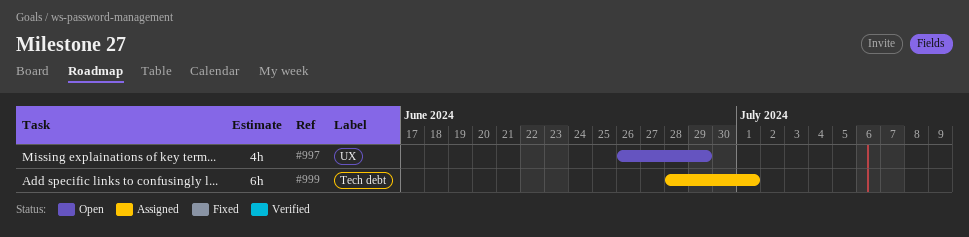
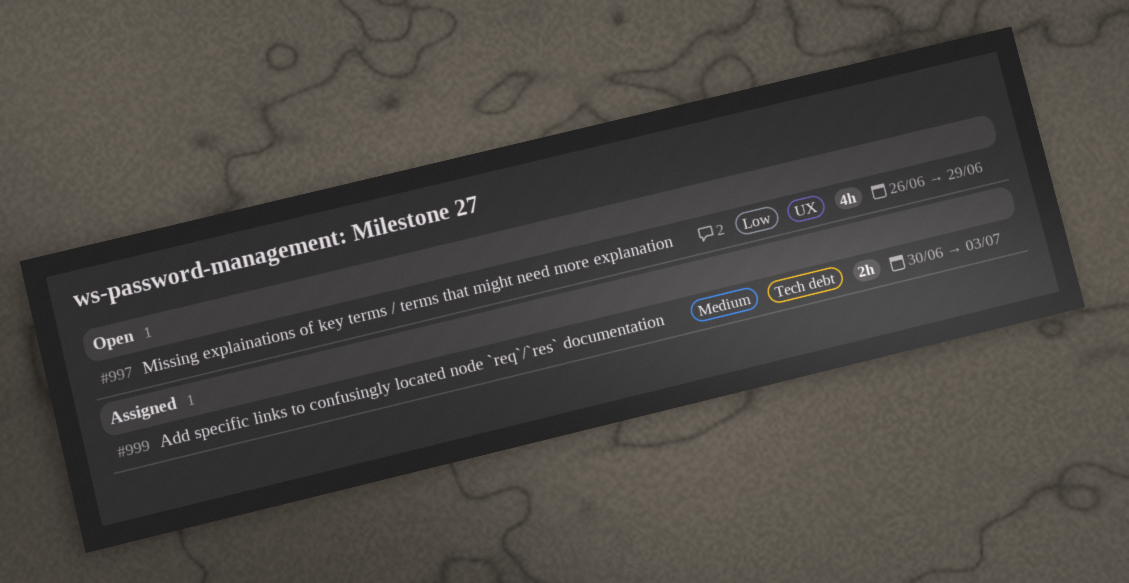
#999, estimate: 6h -> 2h
#999, start: Jun 28 -> Jun 30
#999, due: Jul 1 -> Jul 3

